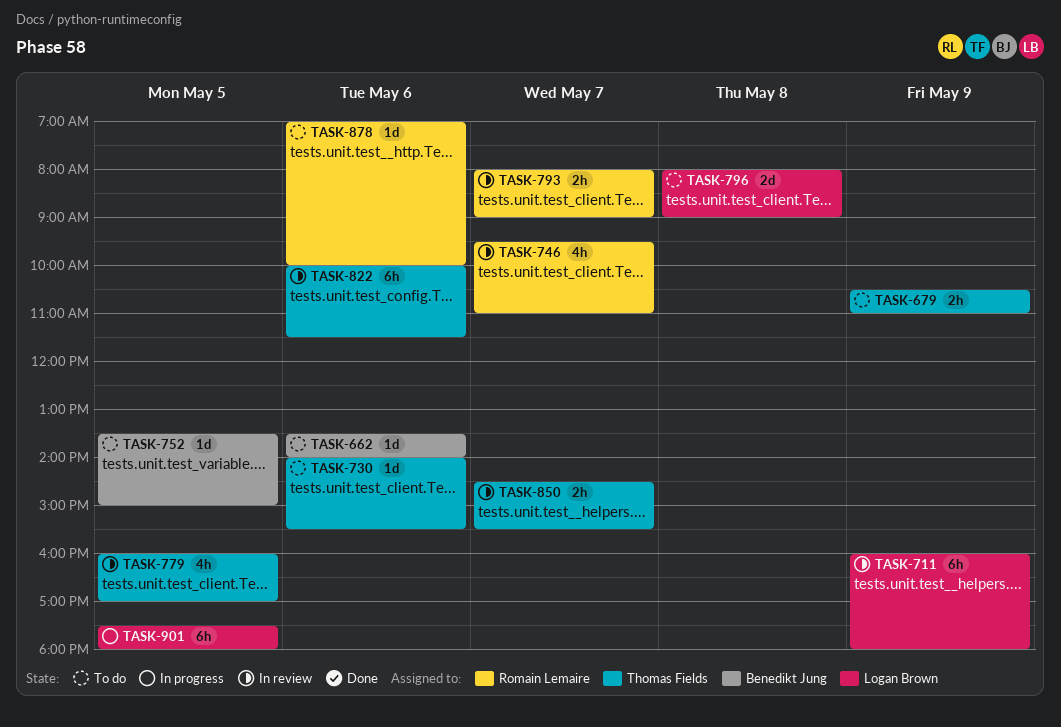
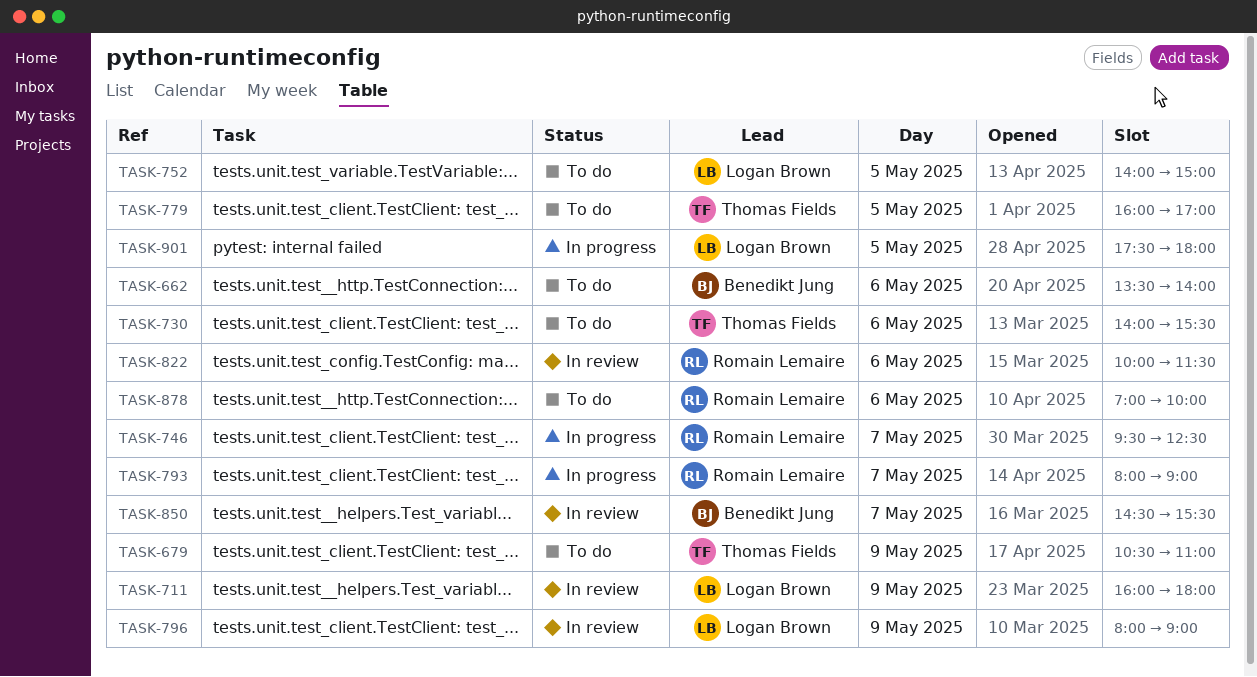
TASK-746, status: In review -> In progress
TASK-746, ends: 11:00 -> 12:30
TASK-752, owner: Benedikt Jung -> Logan Brown
TASK-752, begins: 13:30 -> 14:00
TASK-779, status: In review -> To do
TASK-793, status: In review -> In progress
TASK-796, status: To do -> In review
TASK-796, day: May 8 -> May 9
TASK-822, owner: Thomas Fields -> Romain Lemaire
TASK-850, owner: Thomas Fields -> Benedikt Jung

